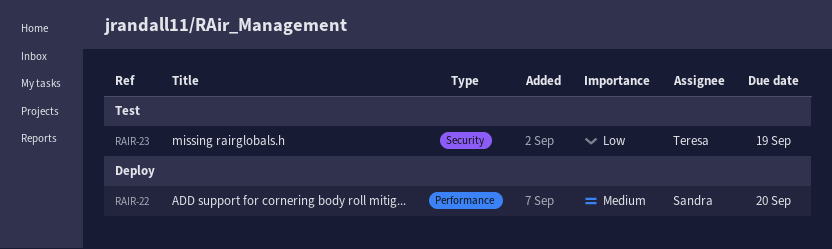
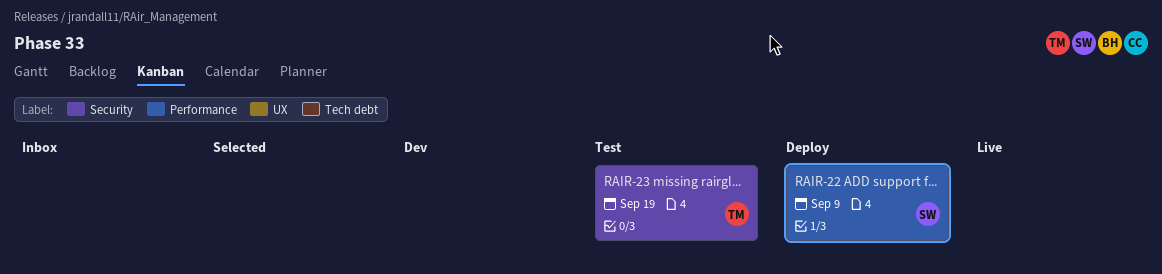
RAIR-22, due: Sep 20 -> Sep 9

